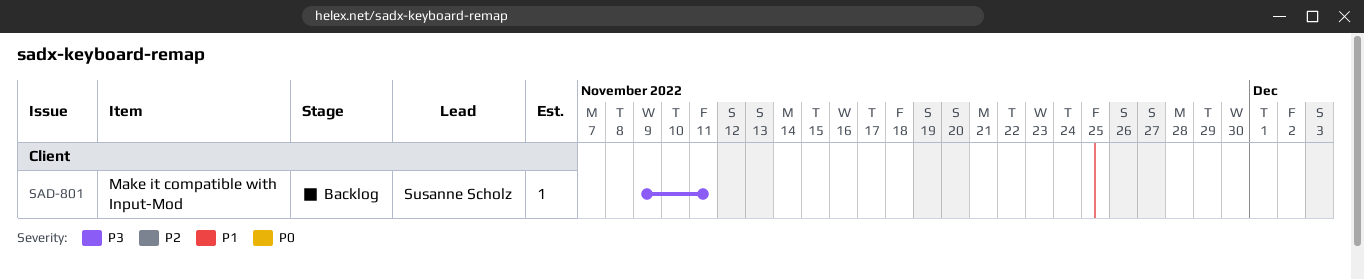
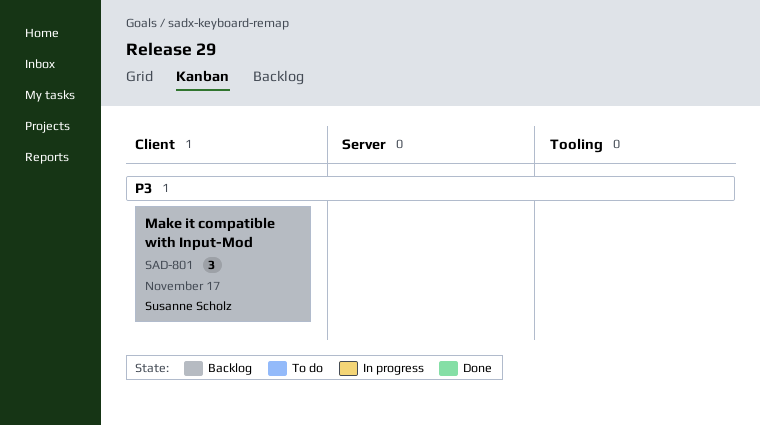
SAD-801, estimate: 1 -> 3
SAD-801, due: Nov 11 -> Nov 17

